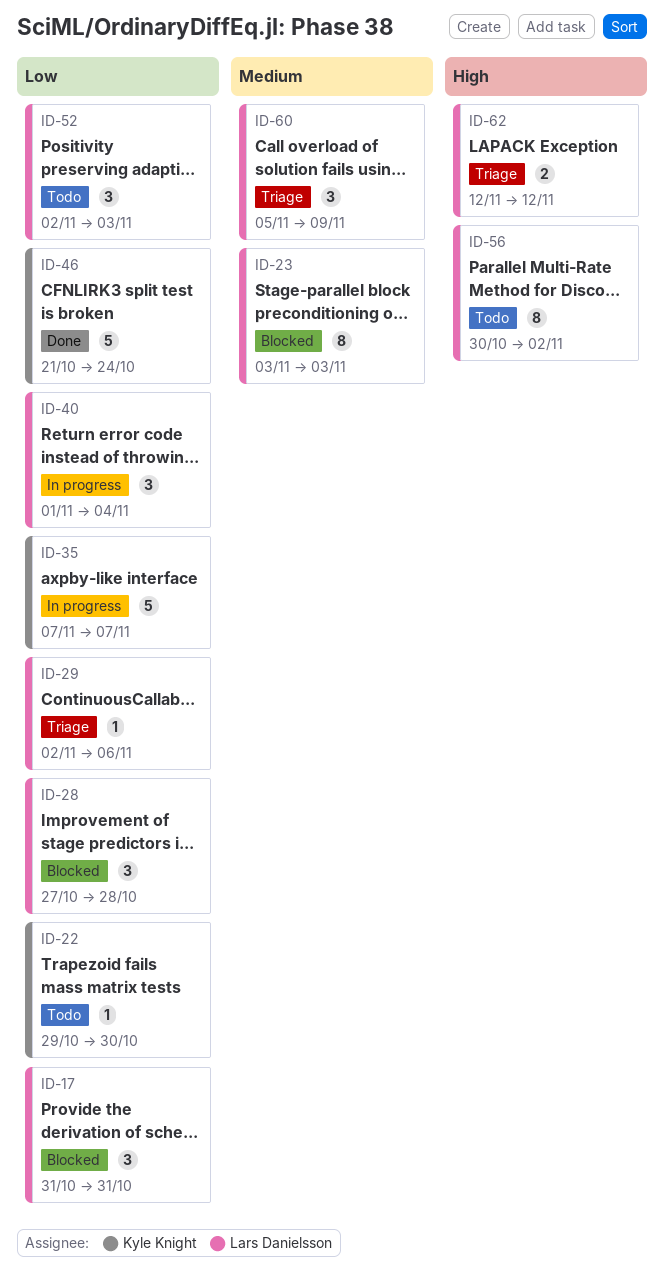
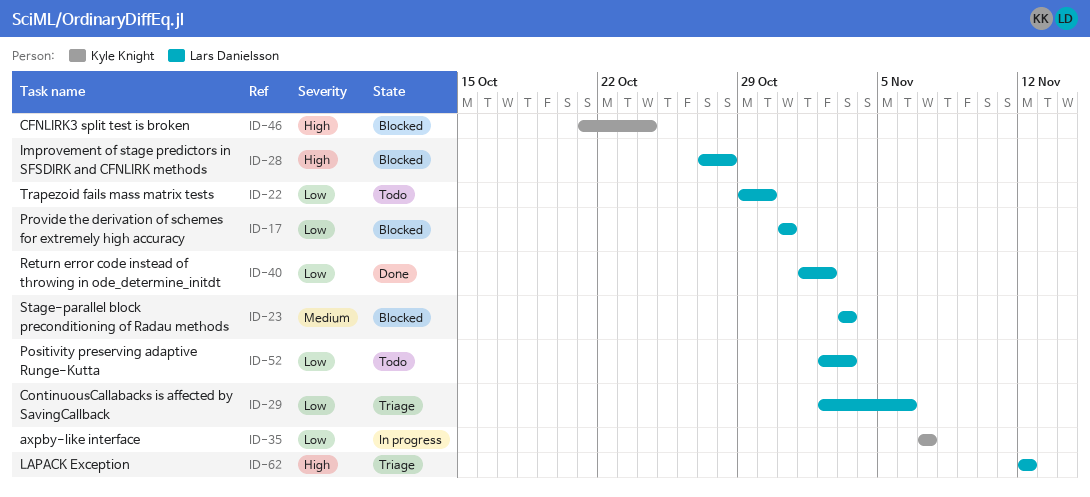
ID-22, owner: Kyle Knight -> Lars Danielsson
ID-28, priority: Low -> High
ID-40, status: In progress -> Done
ID-40, due: Nov 4 -> Nov 2
ID-46, status: Done -> Blocked
ID-46, priority: Low -> High
ID-56: present -> none
ID-60: present -> none

